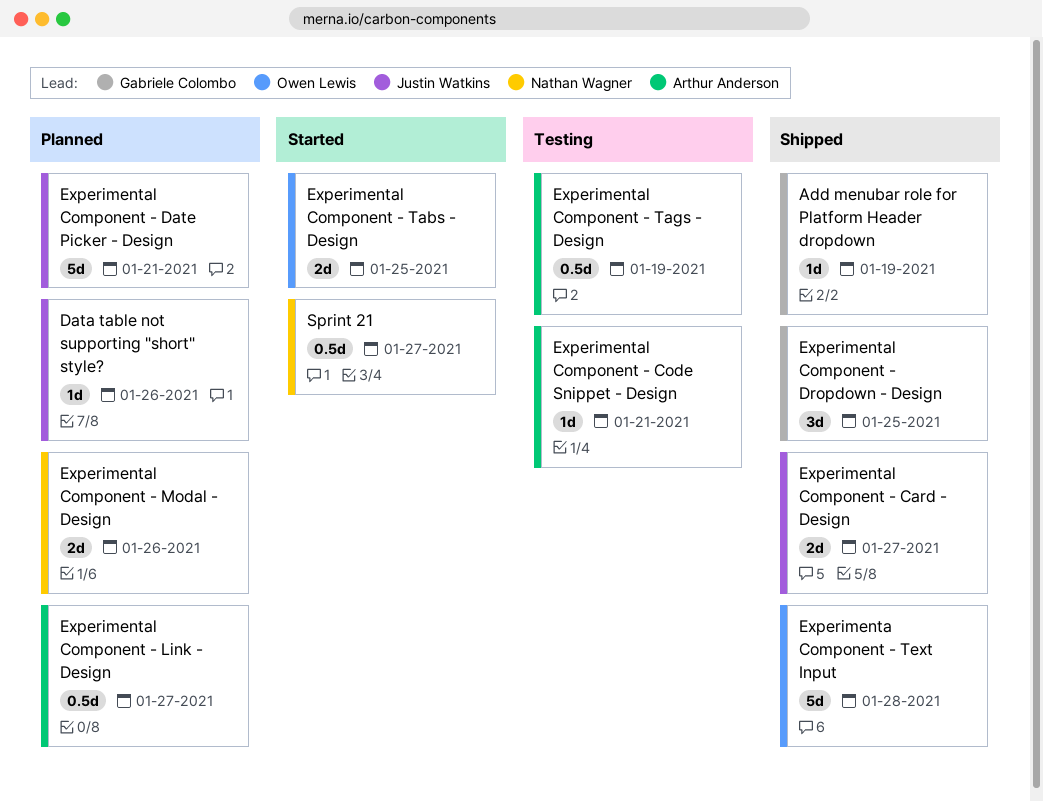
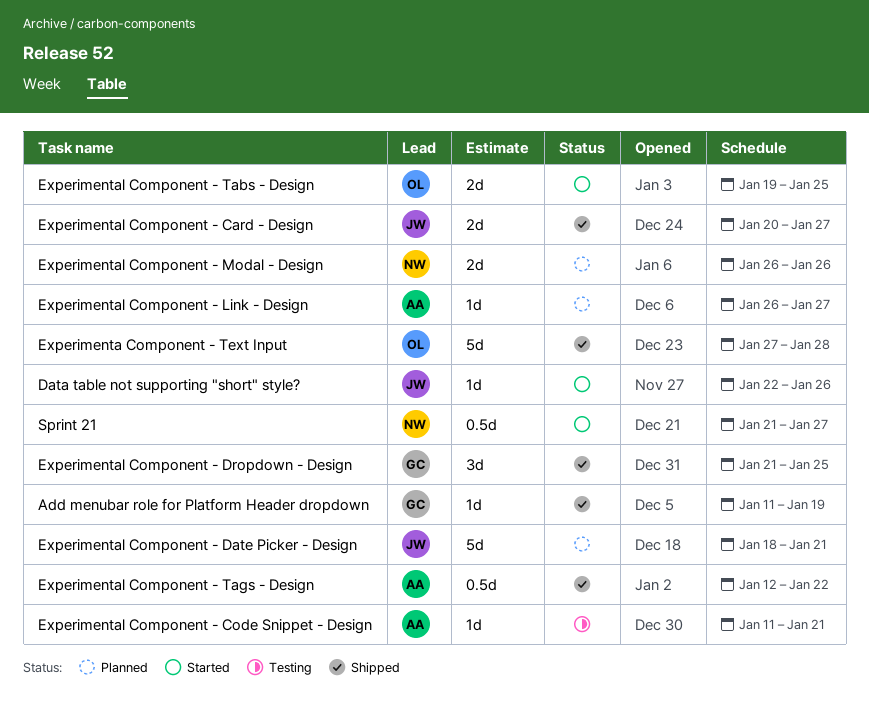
Data table not supporting "short" style?, status: Planned -> Started
Experimental Component - Link - Design, estimate: 0.5d -> 1d
Experimental Component - Tags - Design, status: Testing -> Shipped
Experimental Component - Tags - Design, due: Jan 19 -> Jan 22

